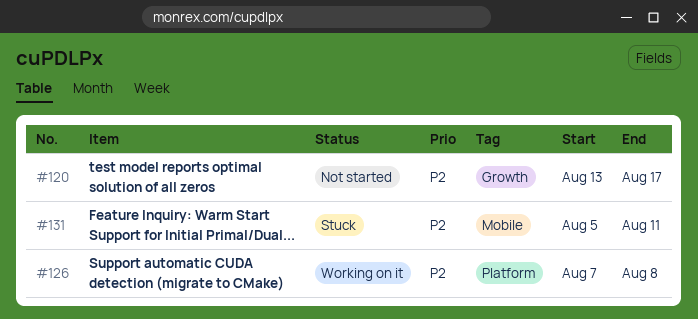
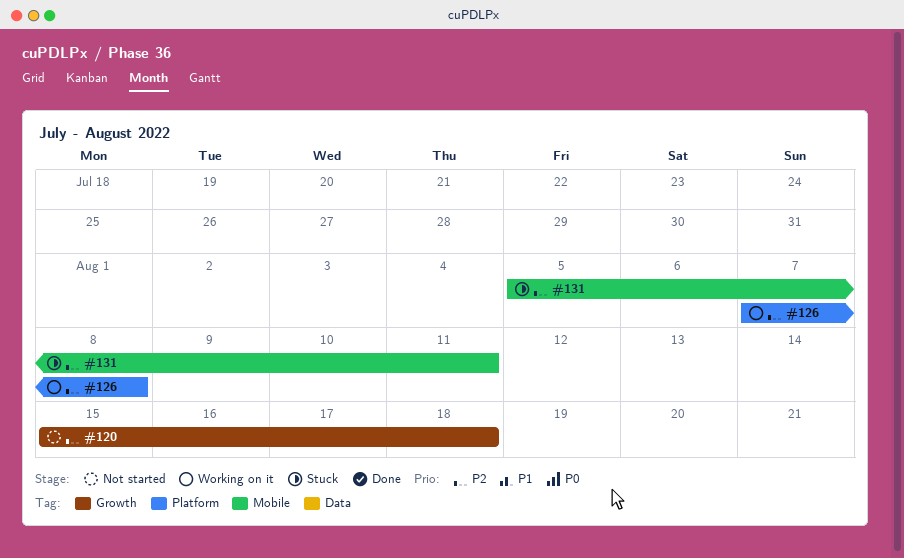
#120, start: Aug 13 -> Aug 15
#120, due: Aug 17 -> Aug 18

